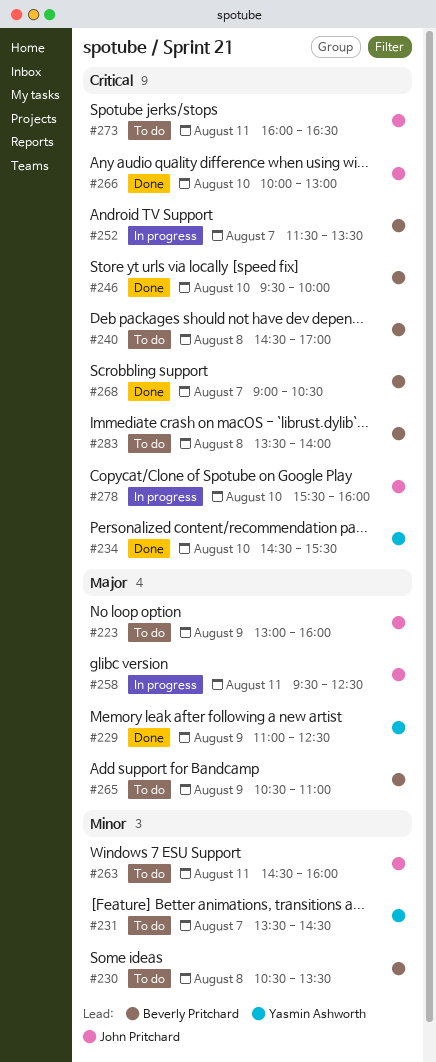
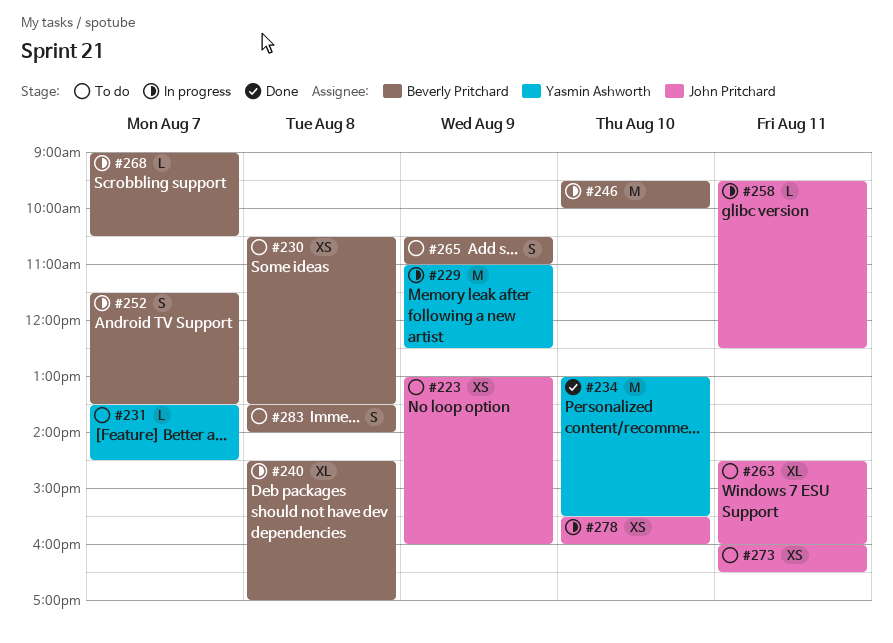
#229, status: Done -> In progress
#234, begins: 14:30 -> 13:00
#240, status: To do -> In progress
#246, status: Done -> In progress
#266: present -> none
#268, status: Done -> In progress

